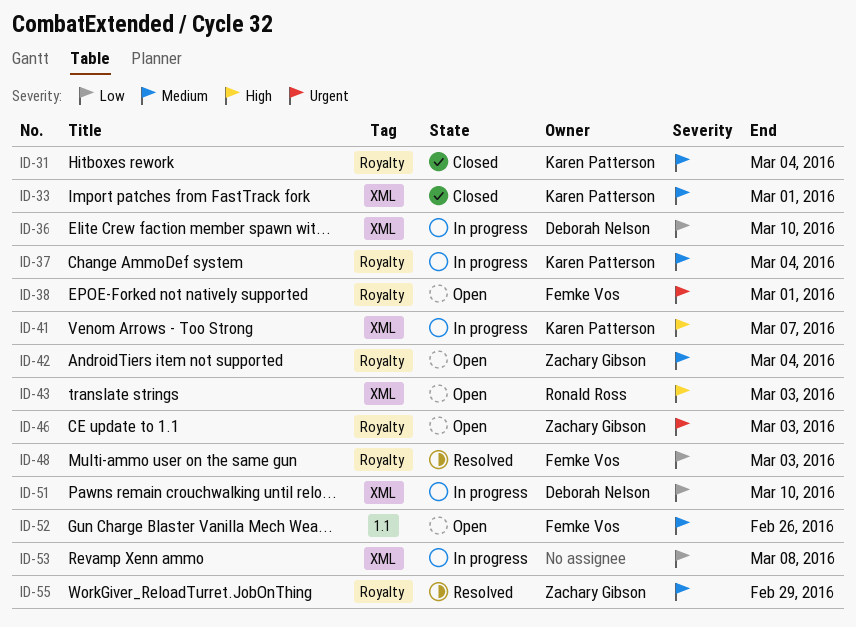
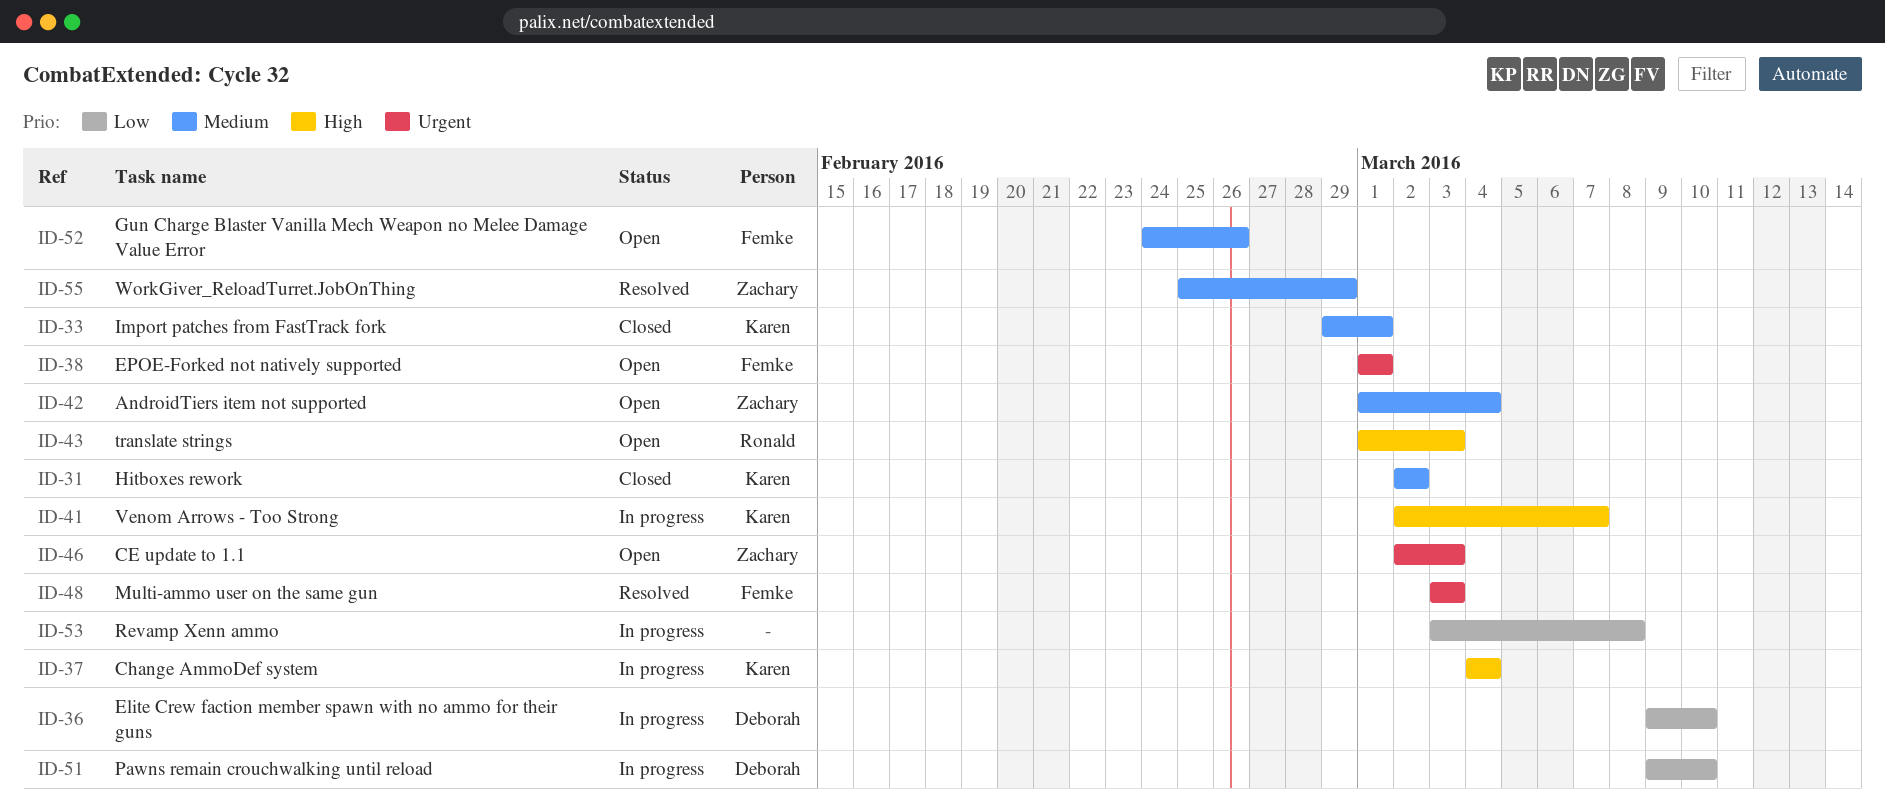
ID-31, due: Mar 4 -> Mar 2
ID-37, priority: Medium -> High
ID-48, priority: Low -> Urgent

